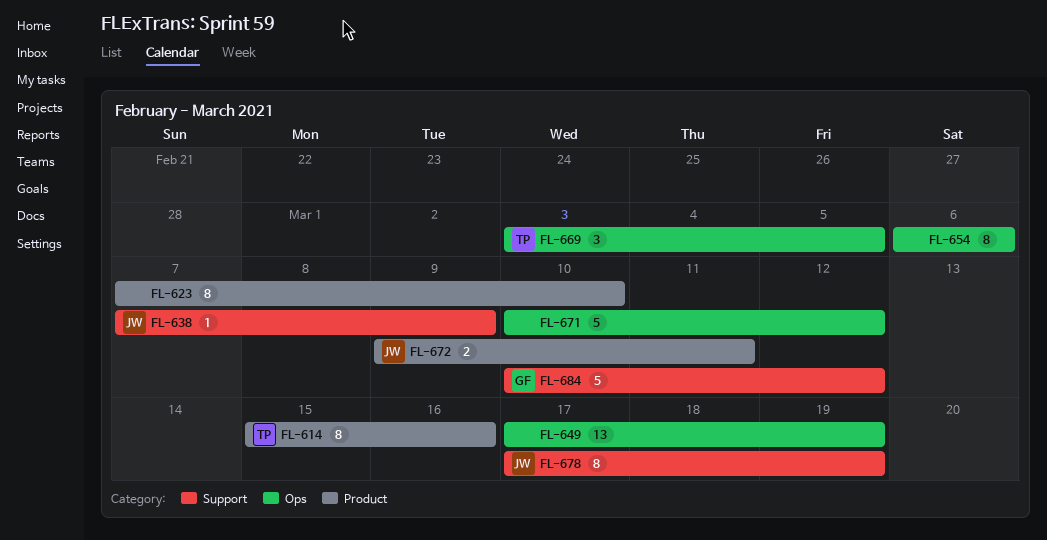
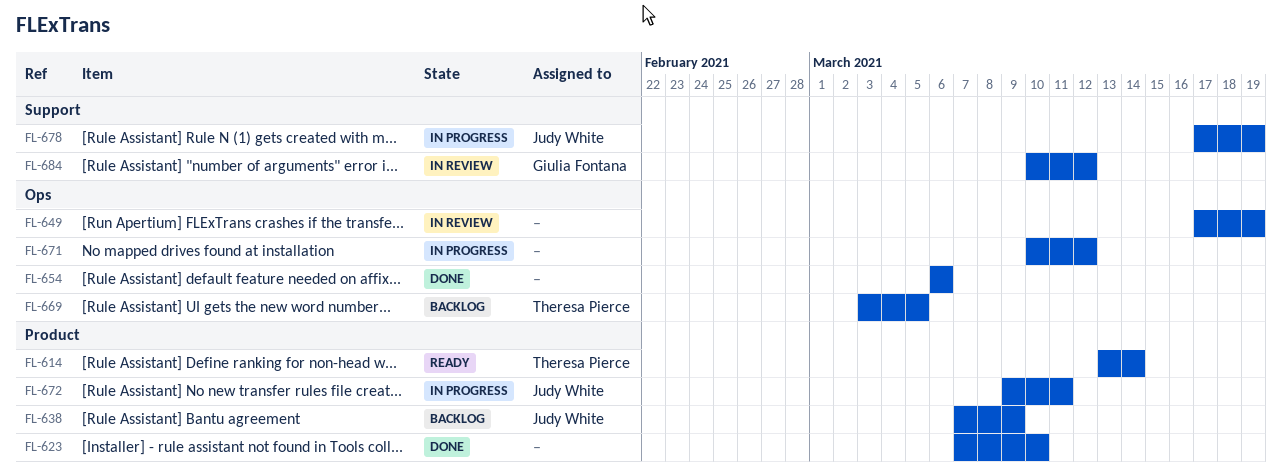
FL-614, start: Mar 15 -> Mar 13
FL-614, due: Mar 16 -> Mar 14
FL-638, label: Support -> Product

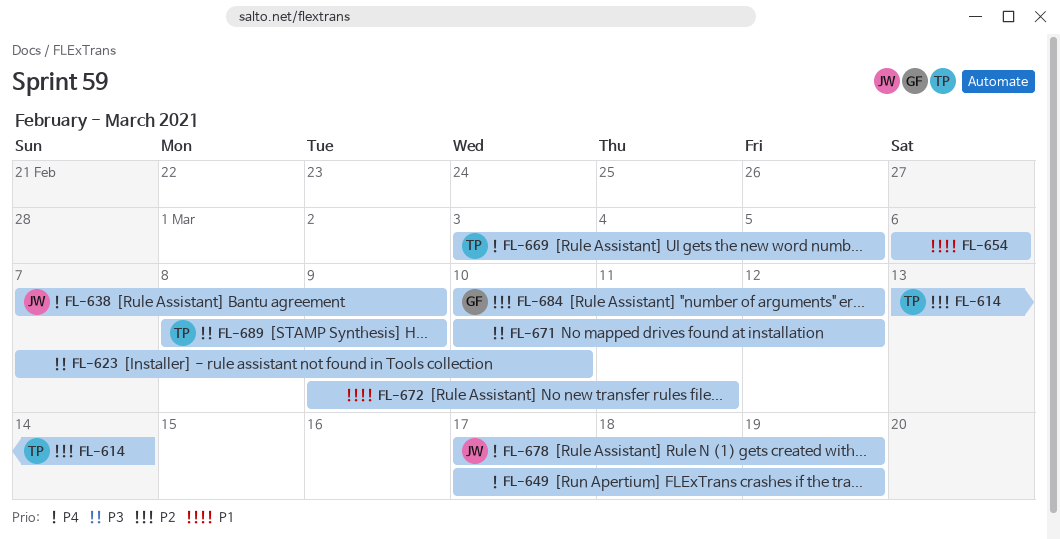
FL-672, owner: Judy White -> none
FL-689: none -> present

